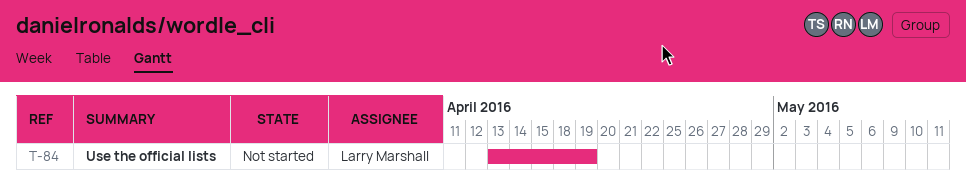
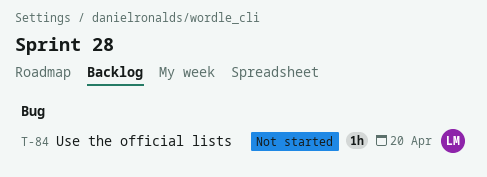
T-84, due: Apr 19 -> Apr 20

